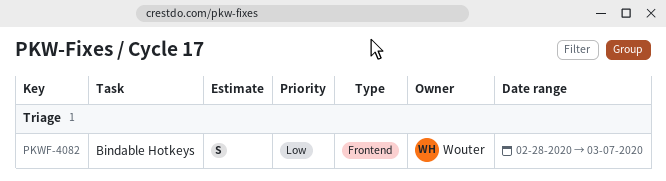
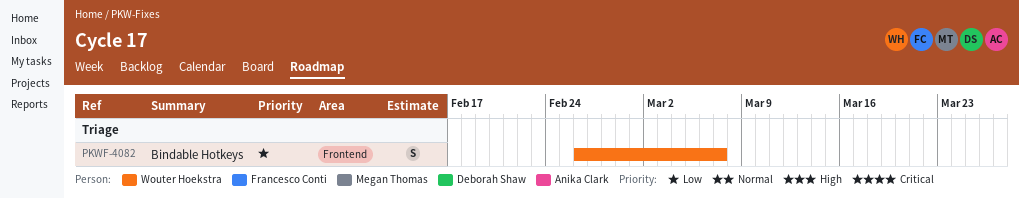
PKWF-4082, start: Feb 28 -> Feb 26

